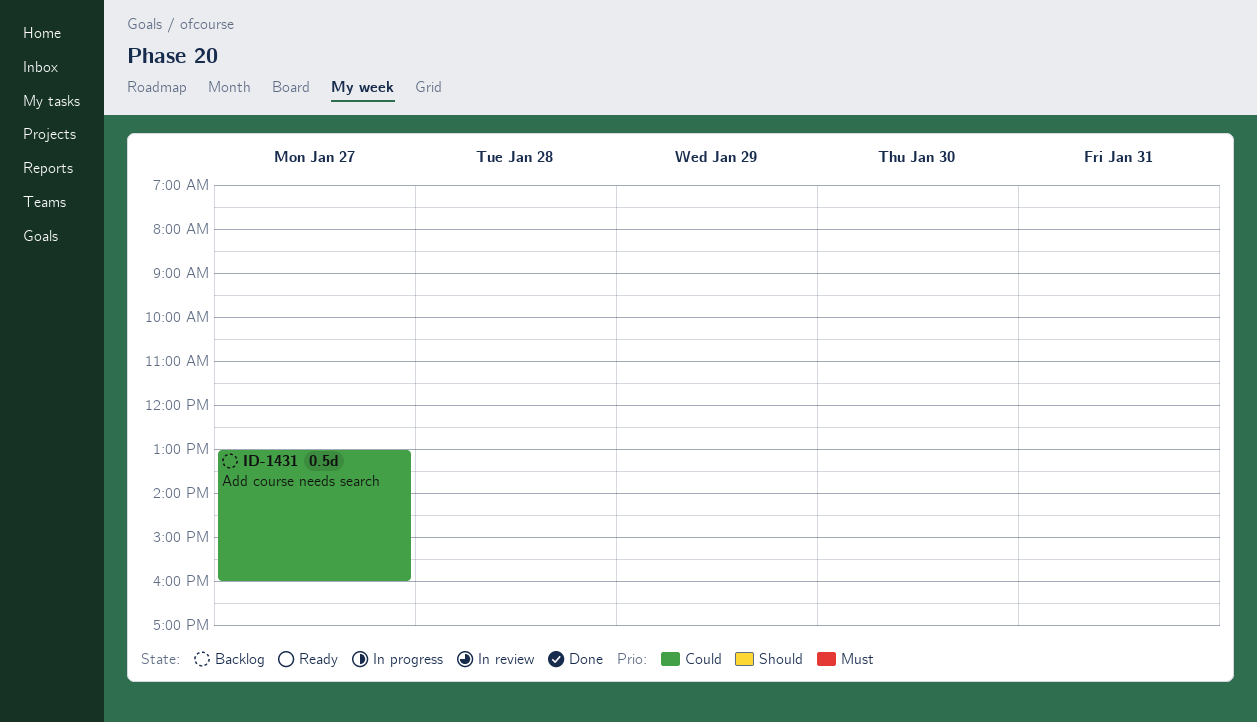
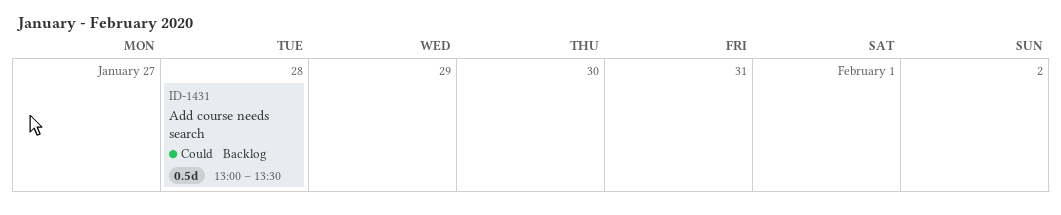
ID-1431, day: Jan 27 -> Jan 28
ID-1431, ends: 16:00 -> 13:30

